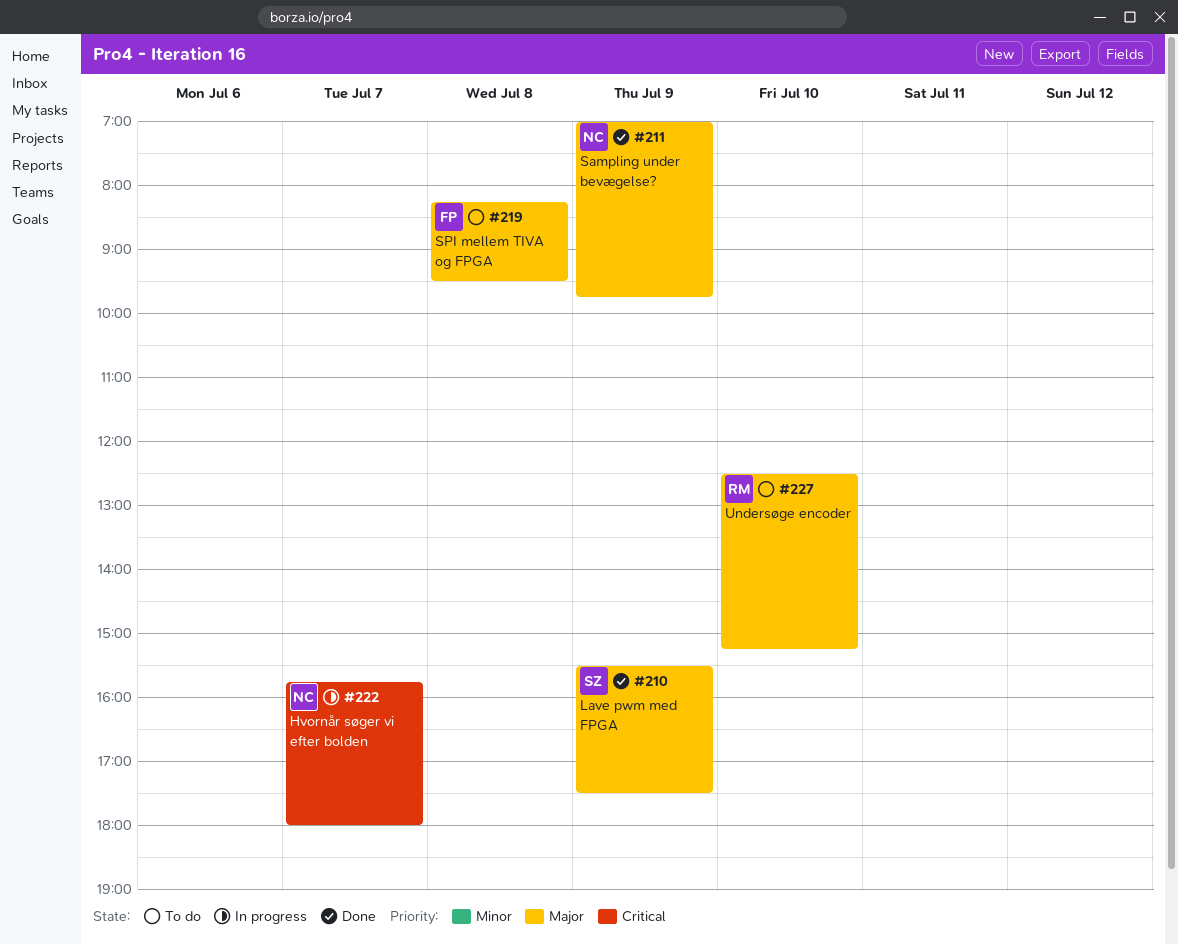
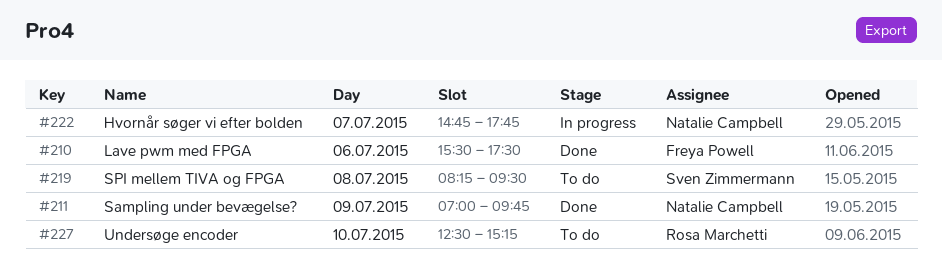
#210, owner: Sven Zimmermann -> Freya Powell
#210, day: Jul 9 -> Jul 6
#219, owner: Freya Powell -> Sven Zimmermann
#222, begins: 15:45 -> 14:45
#222, ends: 18:00 -> 17:45

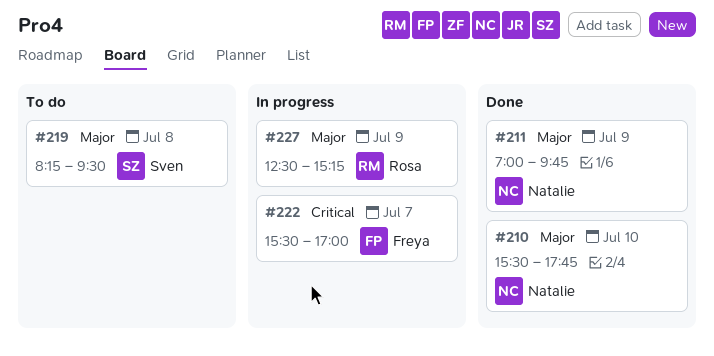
#210, owner: Freya Powell -> Natalie Campbell
#210, day: Jul 6 -> Jul 10
#210, ends: 17:30 -> 17:45
#222, owner: Natalie Campbell -> Freya Powell
#222, begins: 14:45 -> 15:30
#222, ends: 17:45 -> 17:00
#227, status: To do -> In progress
#227, day: Jul 10 -> Jul 9

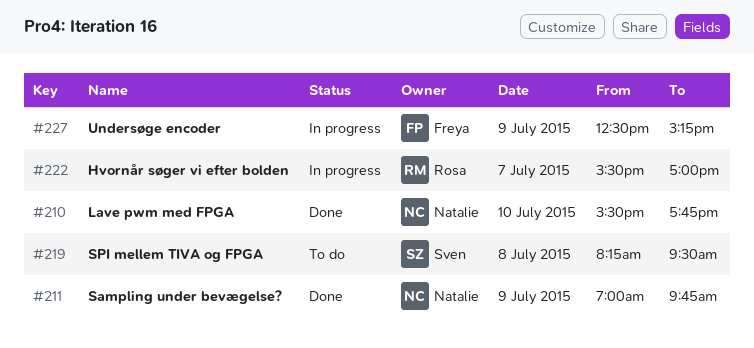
#222, owner: Freya -> Rosa
#227, owner: Rosa -> Freya

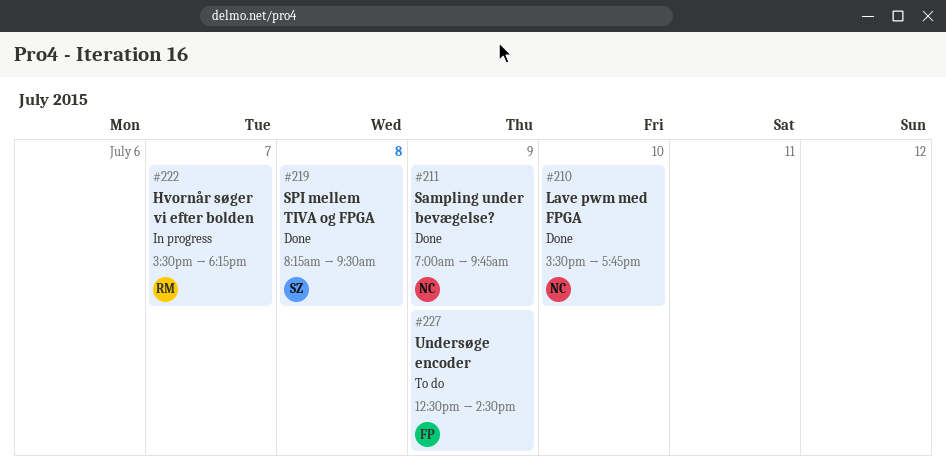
#219, status: To do -> Done
#222, ends: 17:00 -> 18:15
#227, status: In progress -> To do
#227, ends: 15:15 -> 14:30

